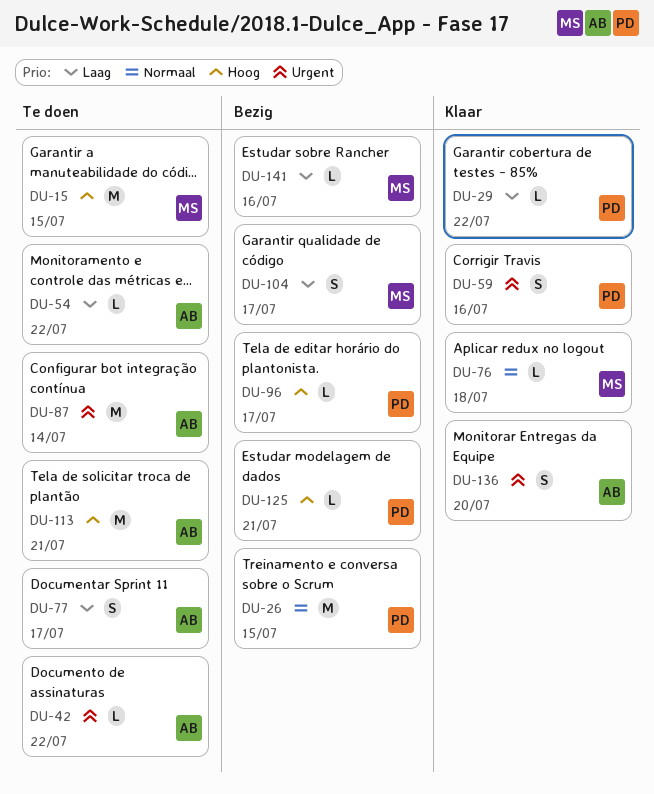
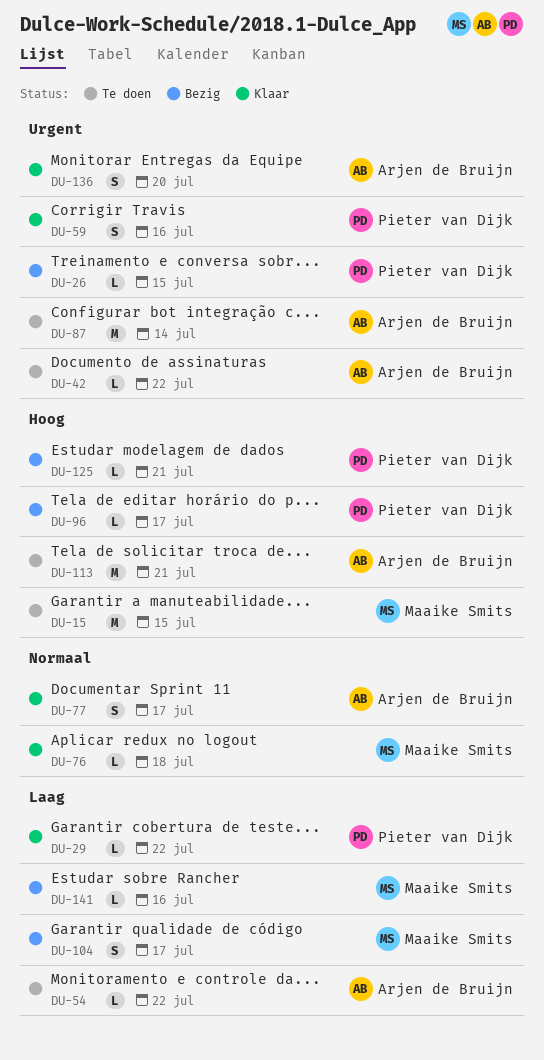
DU-26, priority: Normaal -> Urgent
DU-26, estimate: M -> L
DU-77, status: Te doen -> Klaar
DU-77, priority: Laag -> Normaal

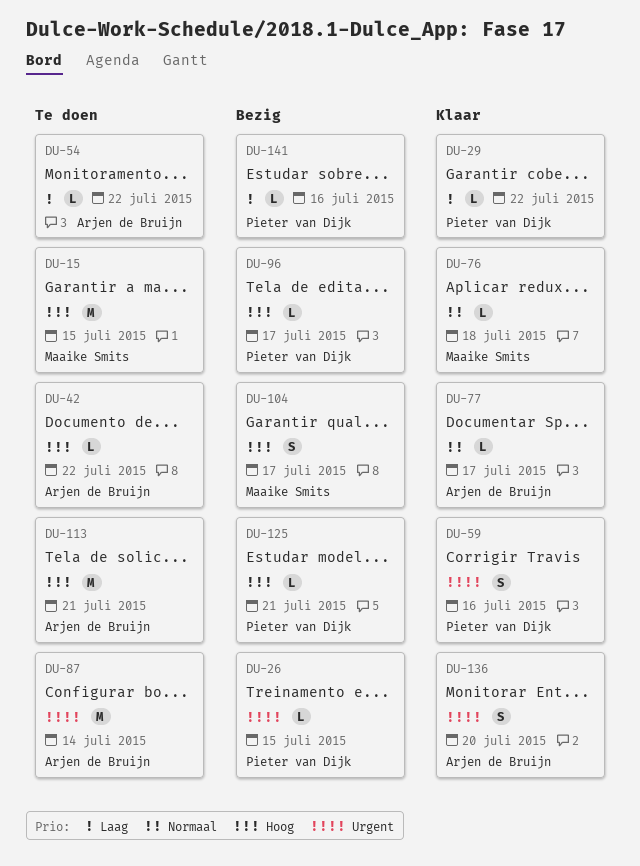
DU-42, priority: Urgent -> Hoog
DU-77, estimate: S -> L
DU-104, priority: Laag -> Hoog
DU-141, owner: Maaike Smits -> Pieter van Dijk

